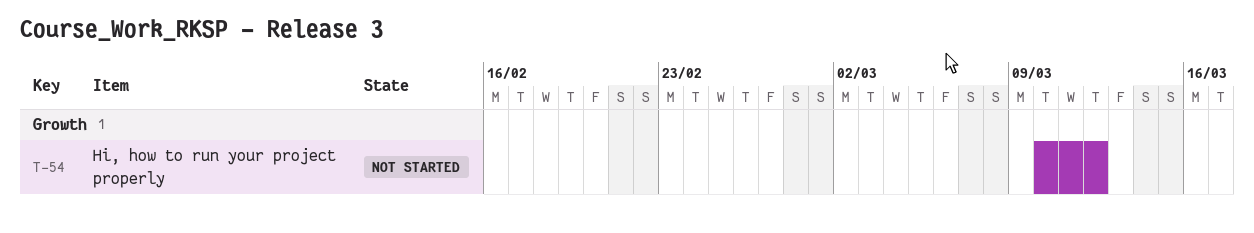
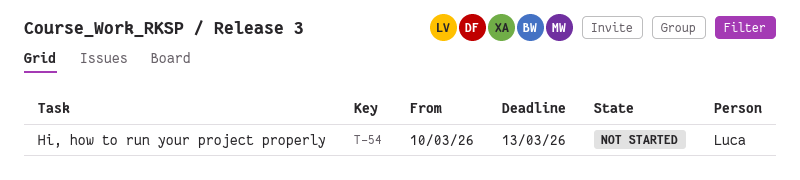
T-54, due: Mar 12 -> Mar 13

